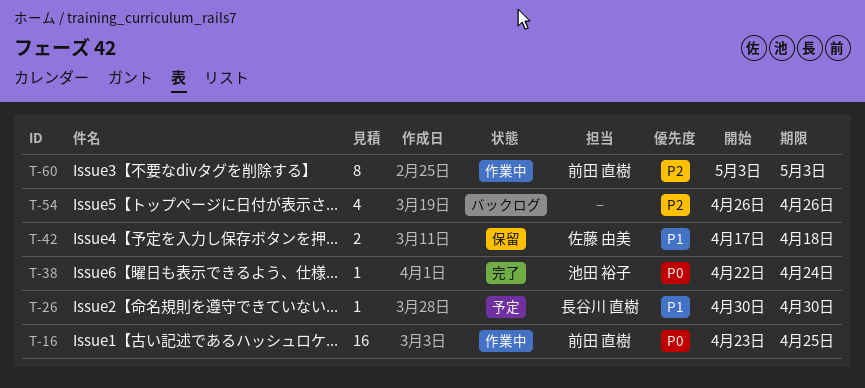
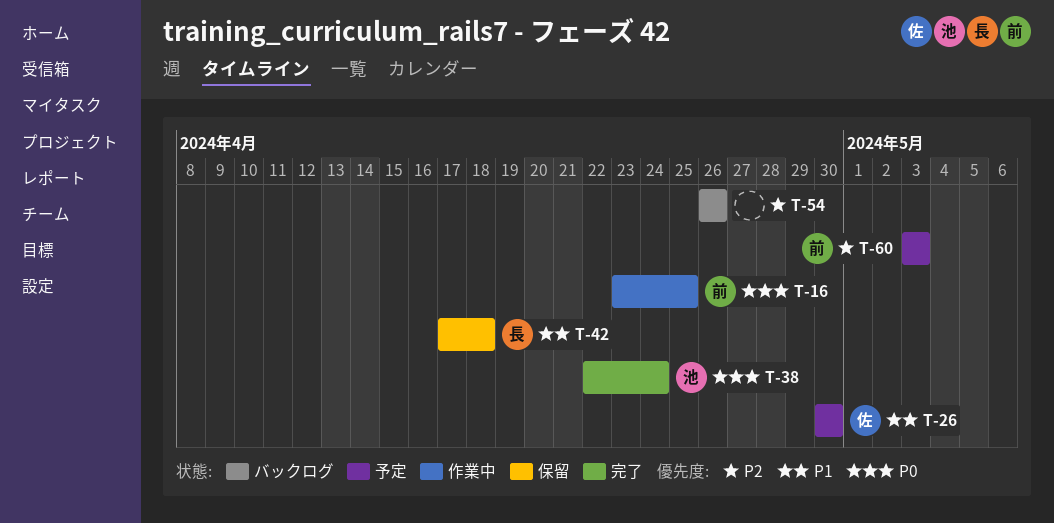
T-26, owner: 長谷川 直樹 -> 佐藤 由美
T-42, owner: 佐藤 由美 -> 長谷川 直樹
T-60, status: 作業中 -> 予定

